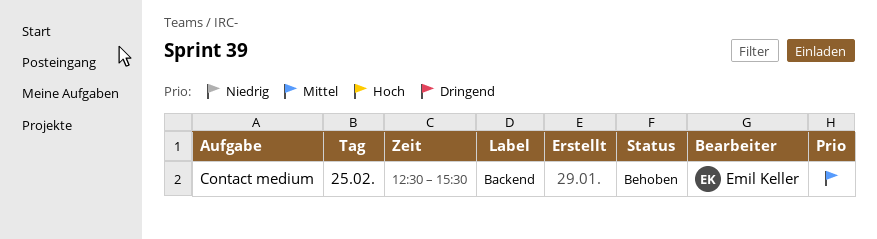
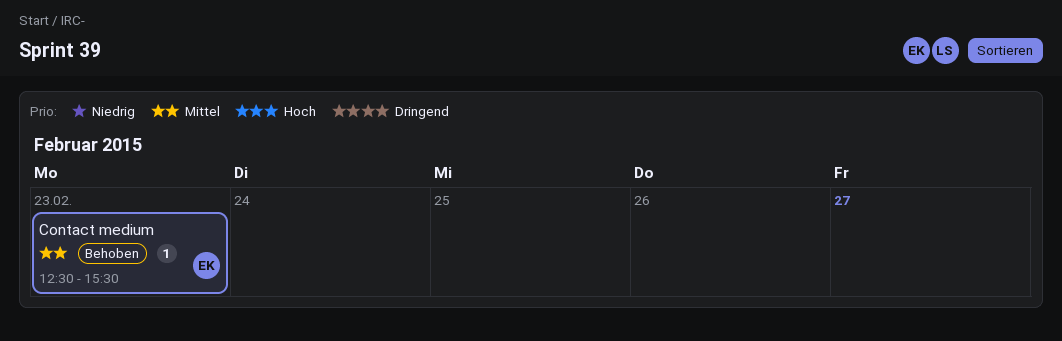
Contact medium, day: Feb 25 -> Feb 23

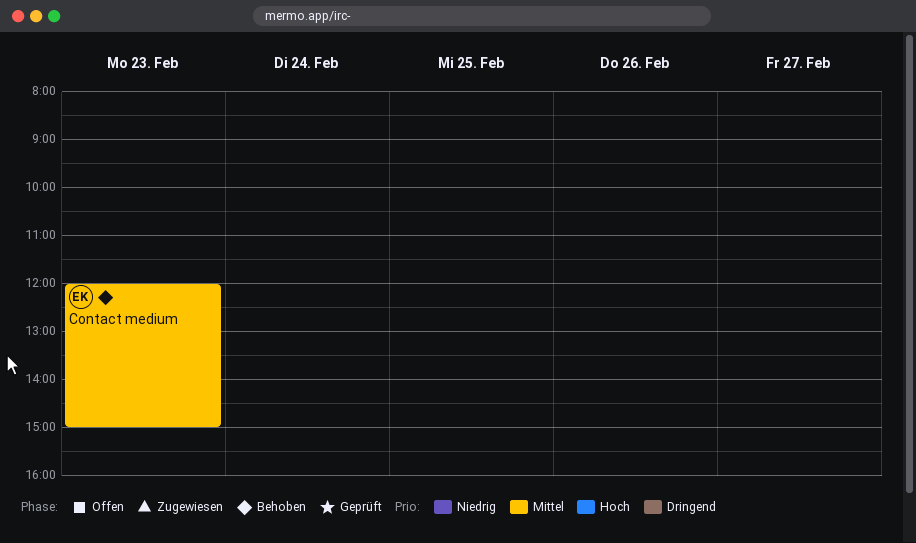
Contact medium, begins: 12:30 -> 12:00
Contact medium, ends: 15:30 -> 15:00

